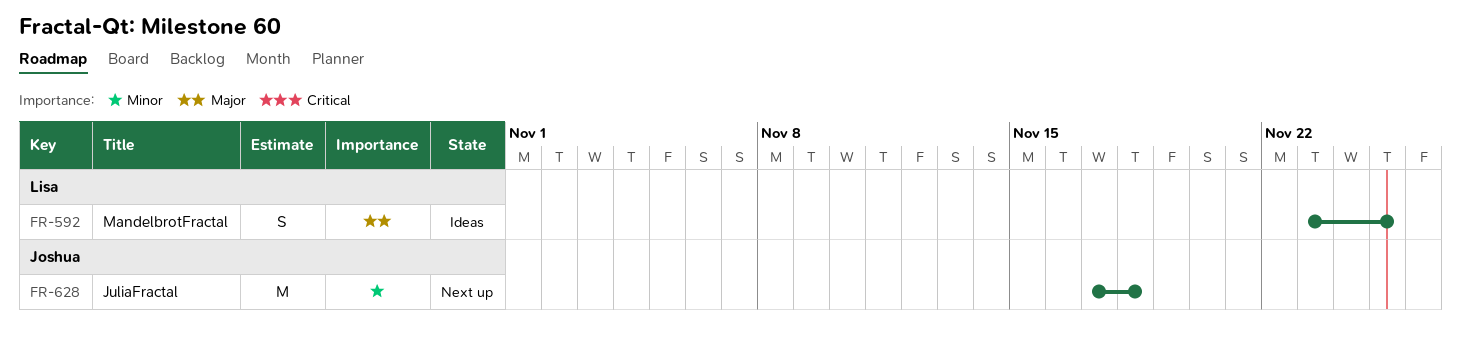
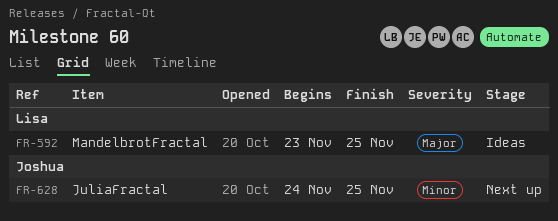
FR-628, start: Nov 17 -> Nov 24
FR-628, due: Nov 18 -> Nov 25

